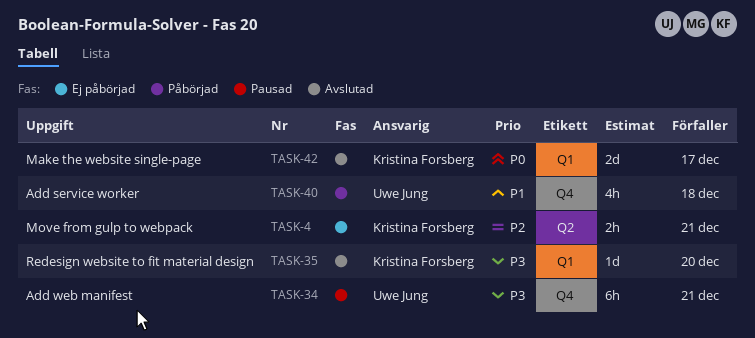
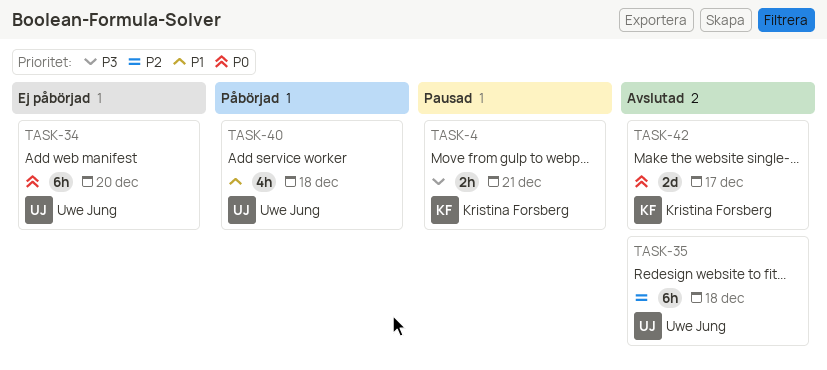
TASK-4, status: Ej påbörjad -> Pausad
TASK-4, priority: P2 -> P3
TASK-34, status: Pausad -> Ej påbörjad
TASK-34, priority: P3 -> P0
TASK-34, due: Dec 21 -> Dec 20
TASK-35, owner: Kristina Forsberg -> Uwe Jung
TASK-35, priority: P3 -> P2
TASK-35, estimate: 1d -> 6h
TASK-35, due: Dec 20 -> Dec 18

